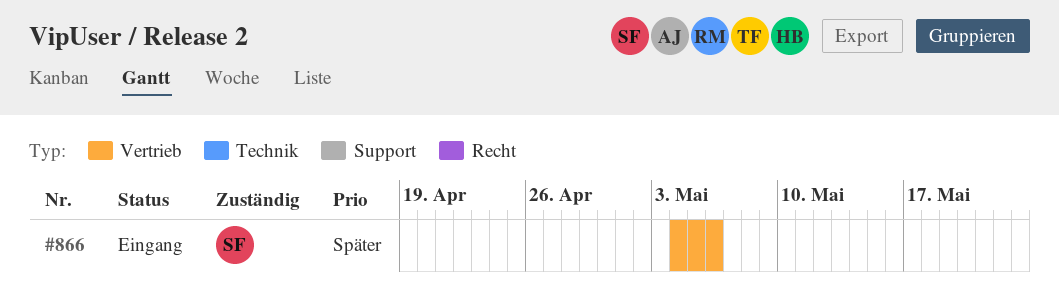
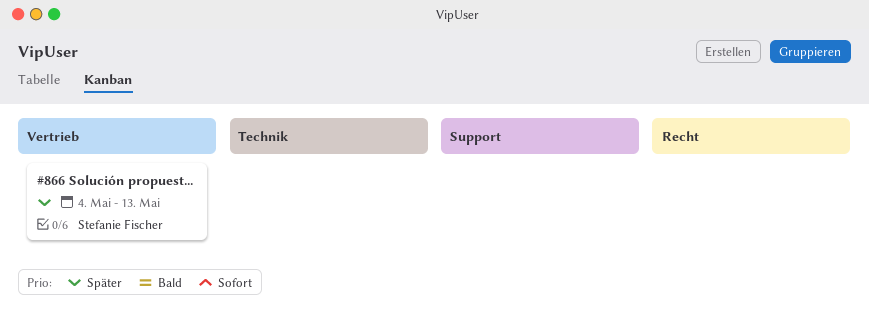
#866, due: May 6 -> May 13

